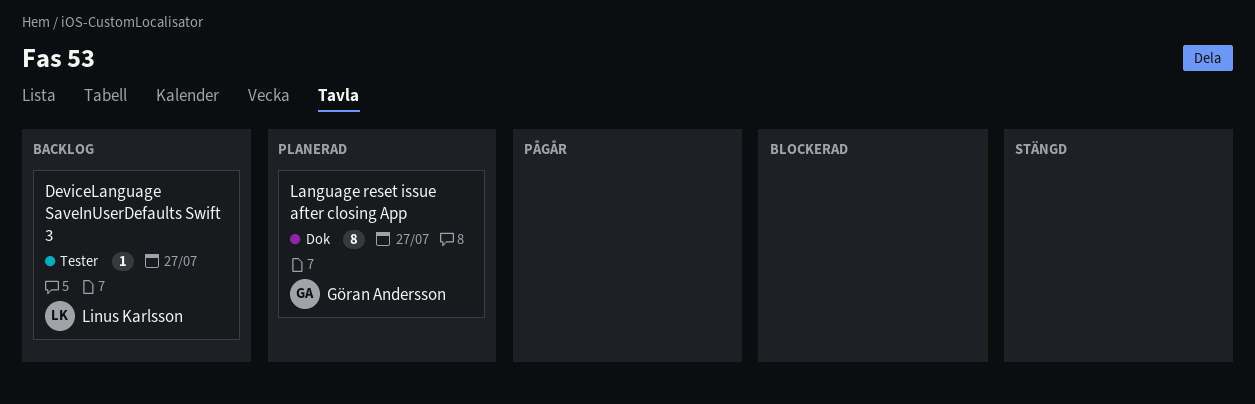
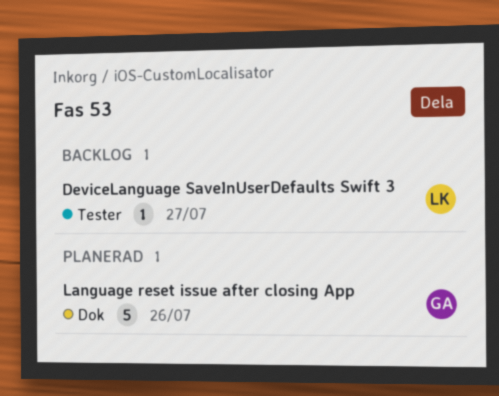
Language reset issue after closing App, estimate: 8 -> 5
Language reset issue after closing App, due: Jul 27 -> Jul 26

